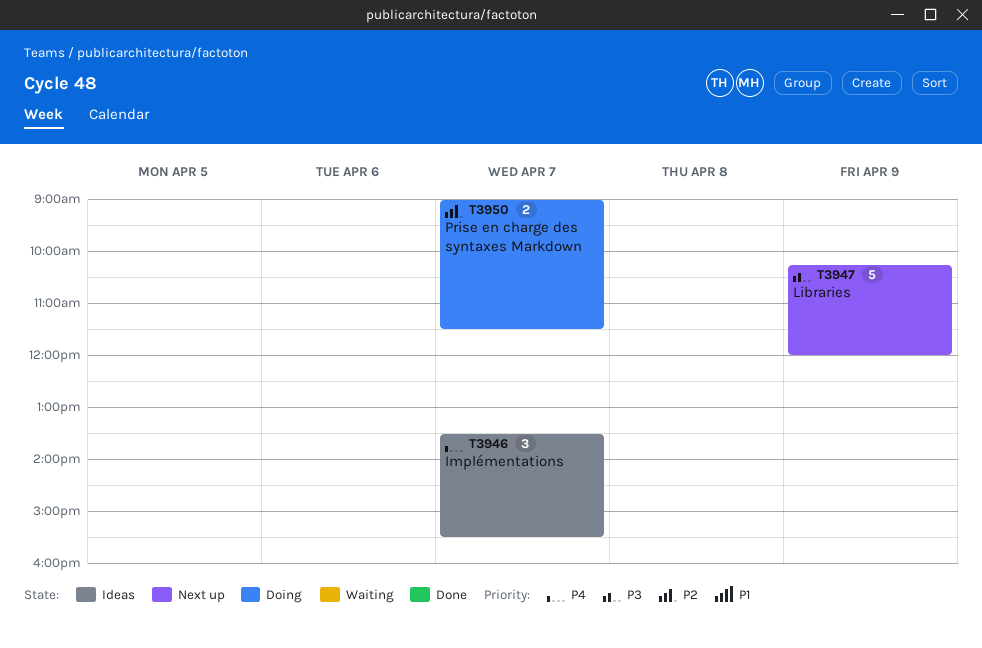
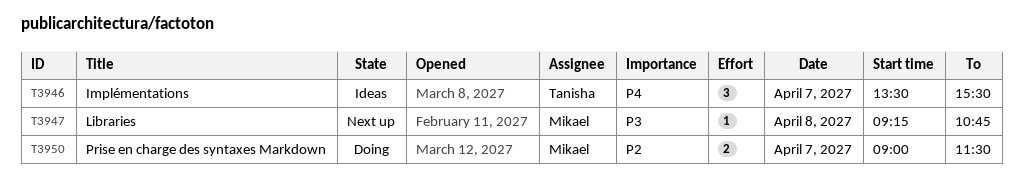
T3947, estimate: 5 -> 1
T3947, day: Apr 9 -> Apr 8
T3947, begins: 10:15 -> 09:15
T3947, ends: 12:00 -> 10:45

